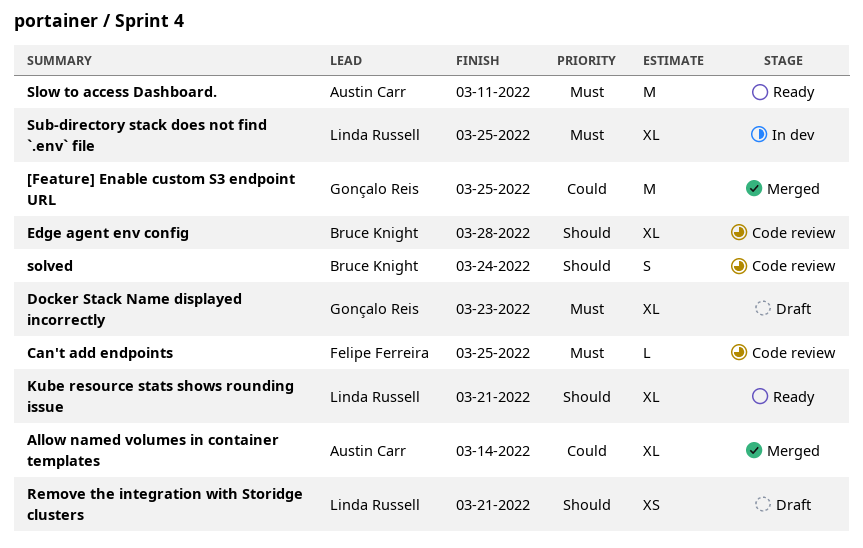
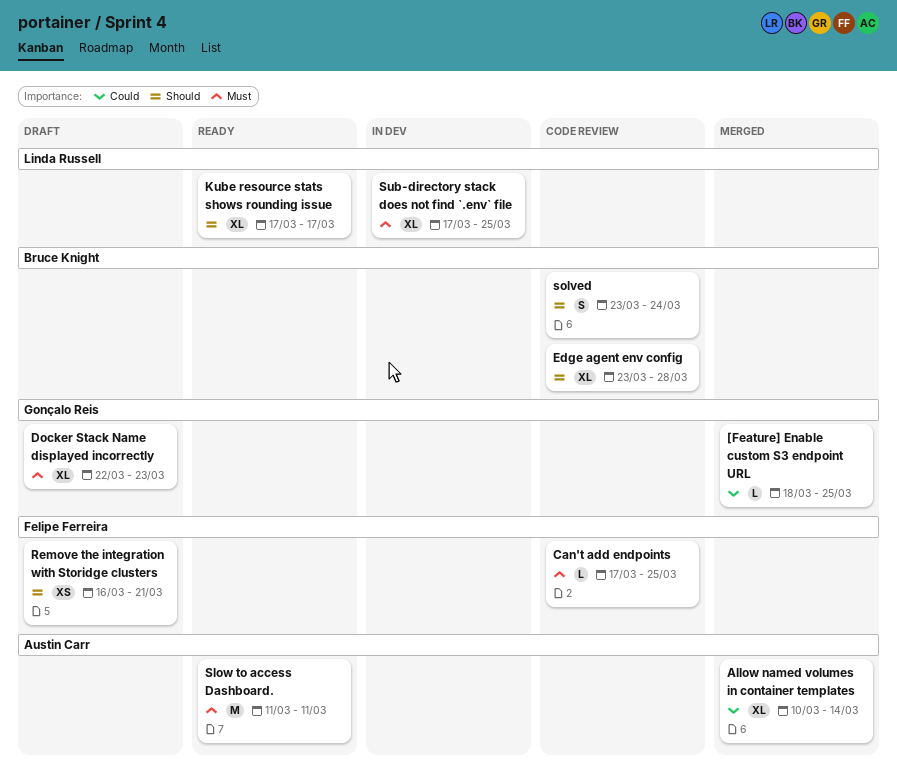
[Feature] Enable custom S3 endpoint URL, estimate: M -> L
Kube resource stats shows rounding issue, due: Mar 21 -> Mar 17
Remove the integration with Storidge clusters, owner: Linda Russell -> Felipe Ferreira

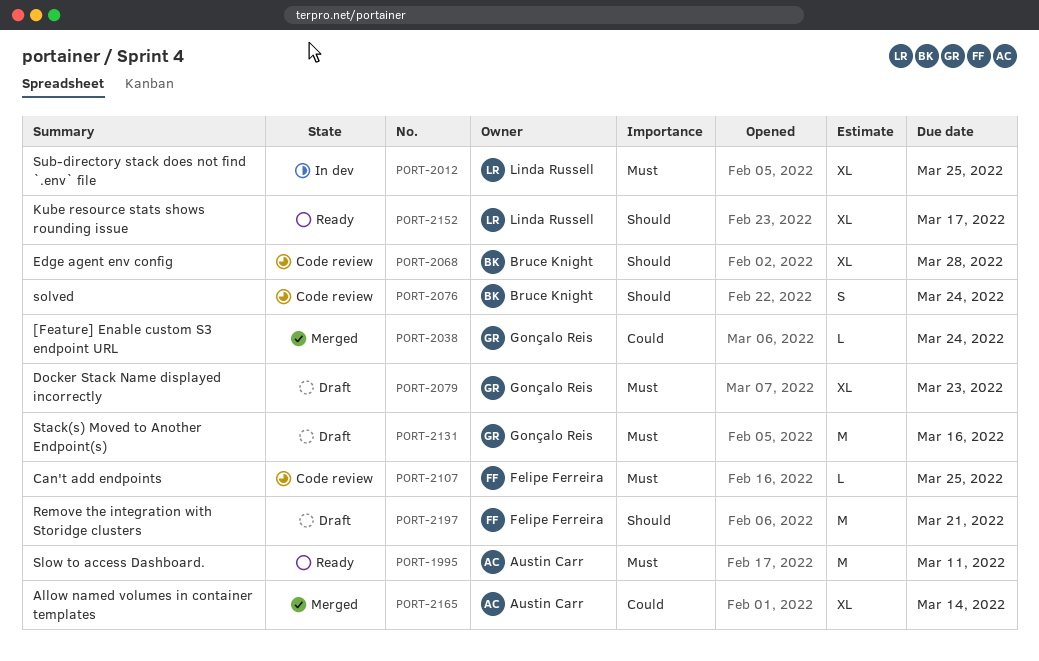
[Feature] Enable custom S3 endpoint URL, due: Mar 25 -> Mar 24
Remove the integration with Storidge clusters, estimate: XS -> M
Stack(s) Moved to Another Endpoint(s): none -> present

